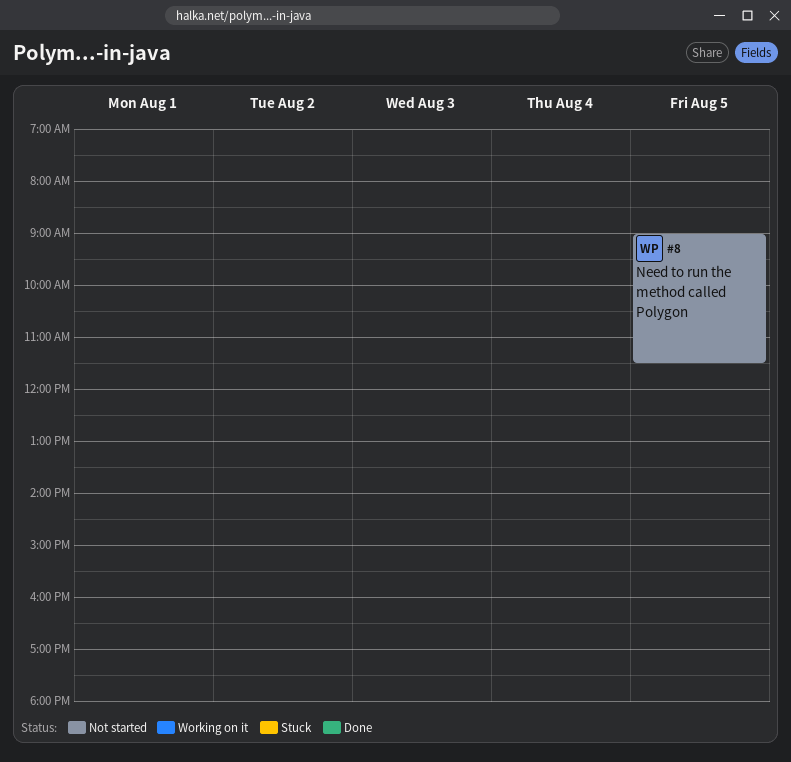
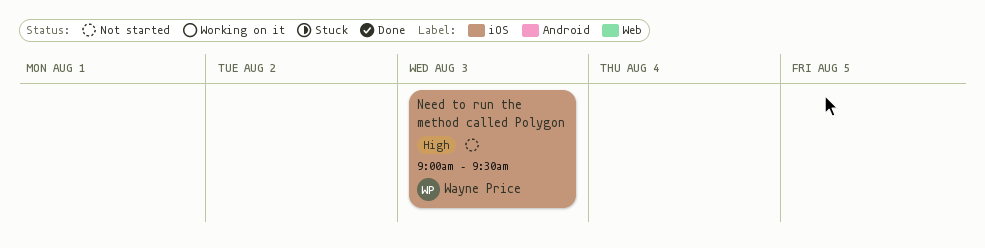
Need to run the method called Polygon, day: Aug 5 -> Aug 3
Need to run the method called Polygon, ends: 11:30 -> 09:30

